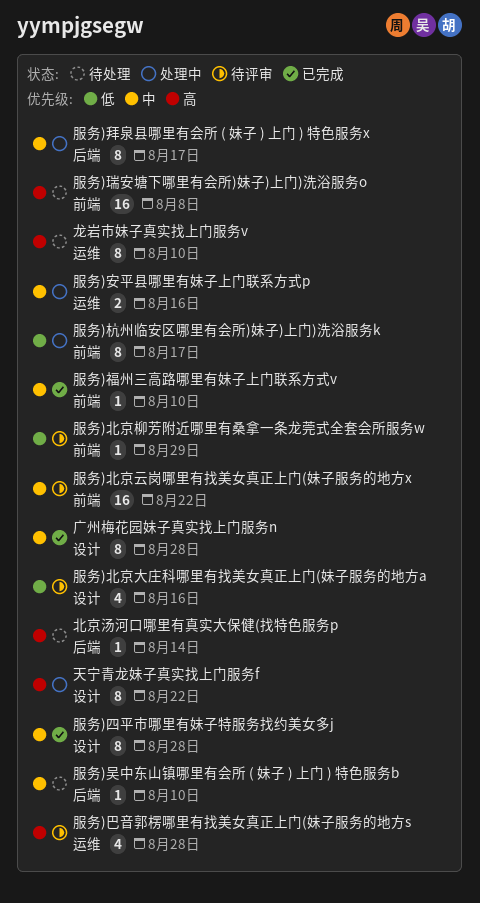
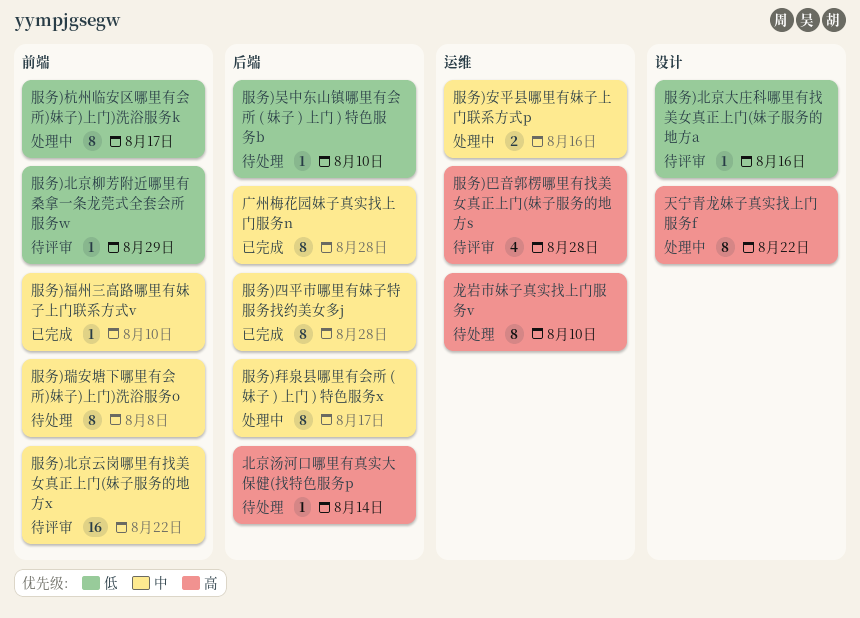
广州梅花园妹子真实找上门服务n, label: 设计 -> 后端
服务)北京大庄科哪里有找美女真正上门(妹子服务的地方a, estimate: 4 -> 1
服务)吴中东山镇哪里有会所 ( 妹子 ) 上门 ) 特色服务b, priority: 中 -> 低
服务)四平市哪里有妹子特服务找约美女多j, label: 设计 -> 后端
服务)瑞安塘下哪里有会所)妹子)上门)洗浴服务o, priority: 高 -> 中
服务)瑞安塘下哪里有会所)妹子)上门)洗浴服务o, estimate: 16 -> 8

